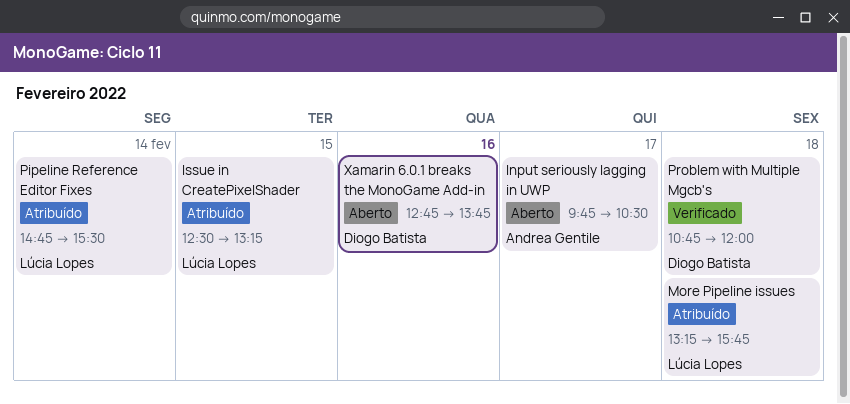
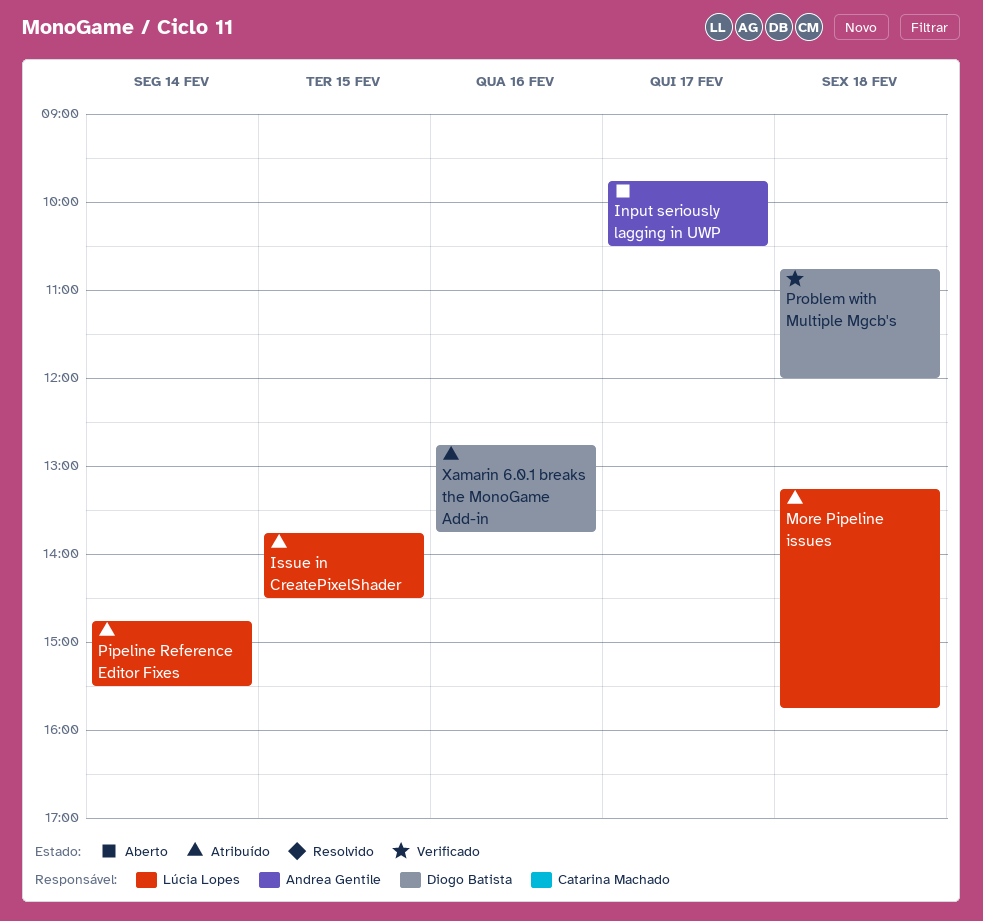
Issue in CreatePixelShader, begins: 12:30 -> 13:45
Issue in CreatePixelShader, ends: 13:15 -> 14:30
Xamarin 6.0.1 breaks the MonoGame Add-in, status: Aberto -> Atribuído

